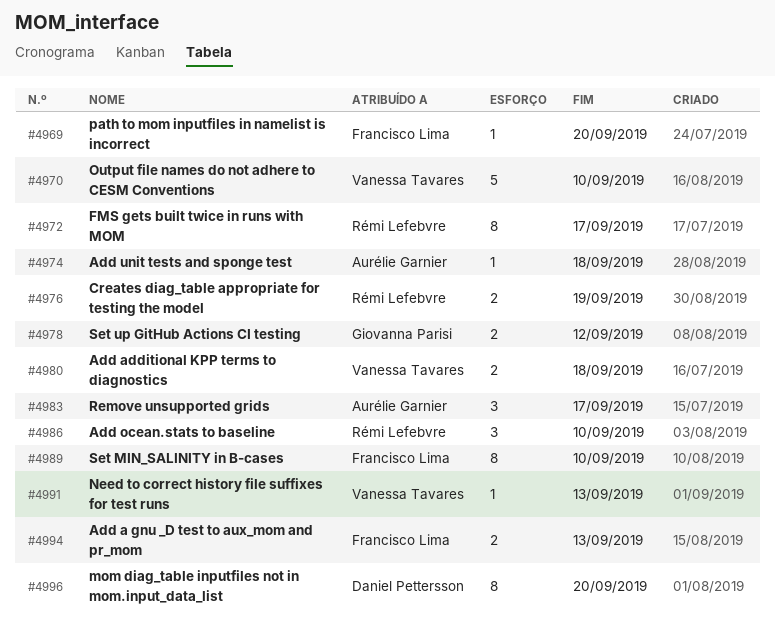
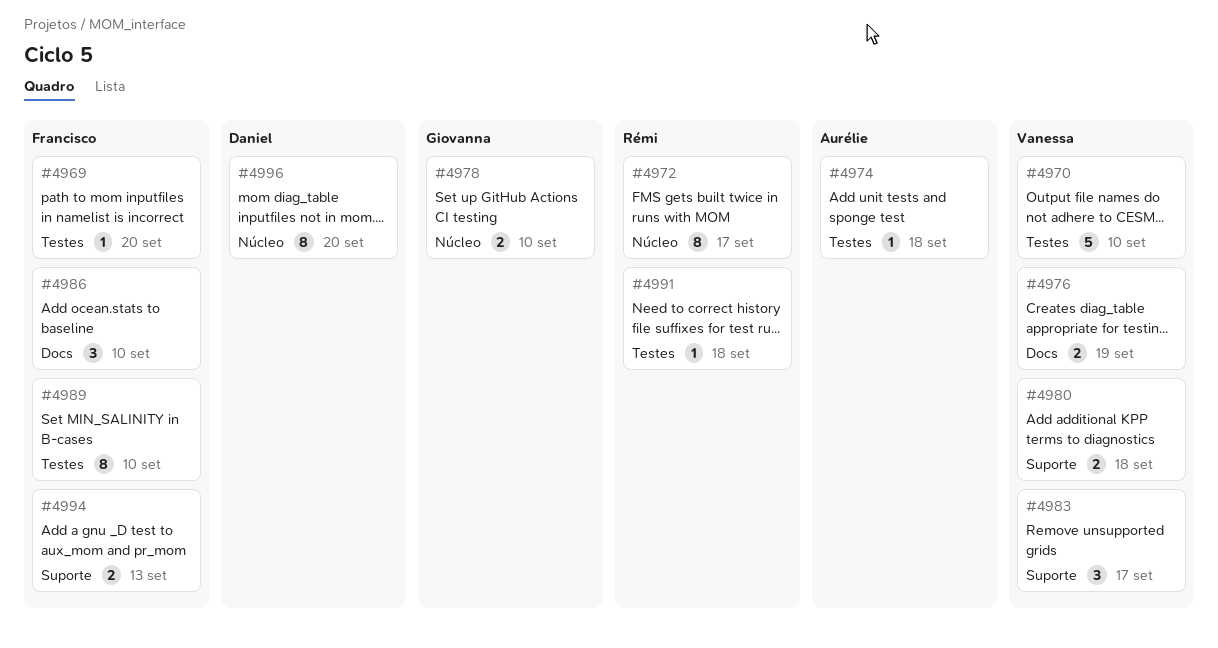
#4976, owner: Rémi Lefebvre -> Vanessa Tavares
#4978, due: Sep 12 -> Sep 10
#4983, owner: Aurélie Garnier -> Vanessa Tavares
#4986, owner: Rémi Lefebvre -> Francisco Lima
#4991, owner: Vanessa Tavares -> Rémi Lefebvre
#4991, due: Sep 13 -> Sep 18

